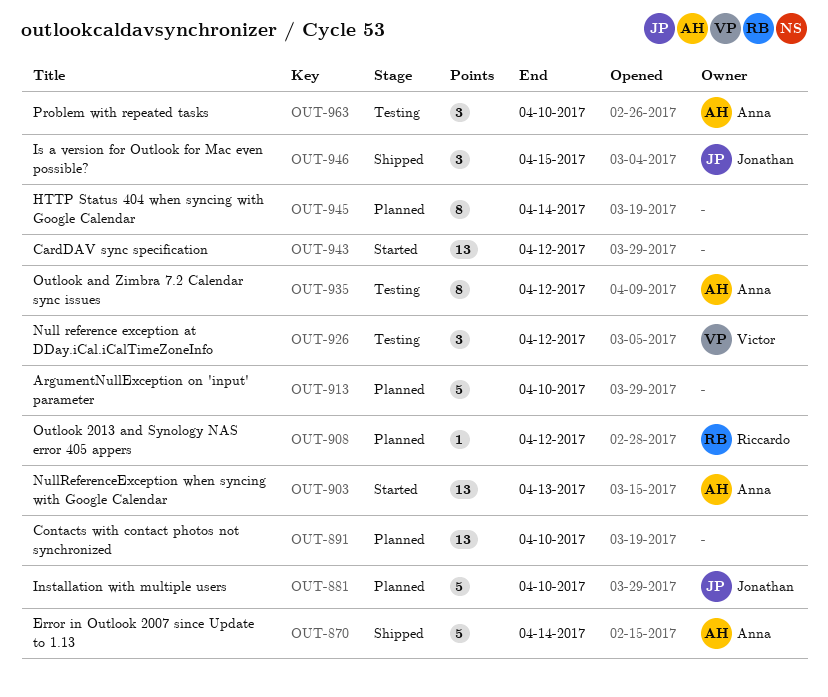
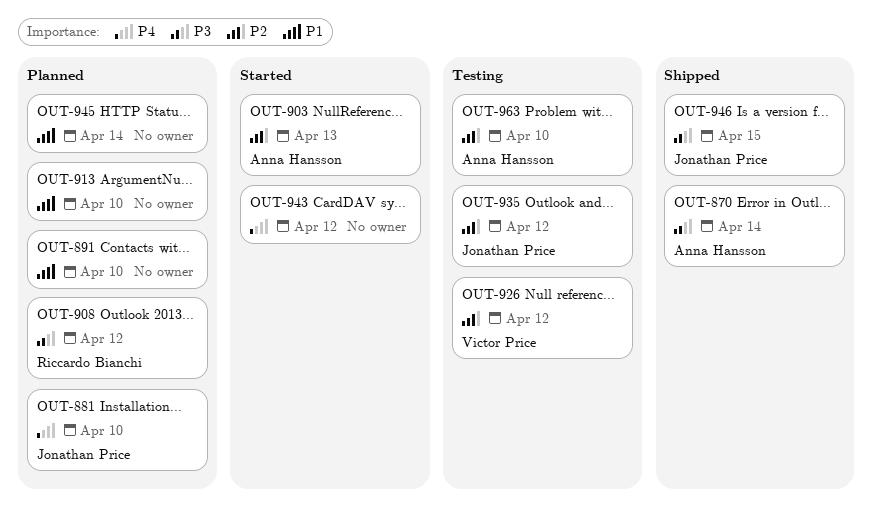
OUT-935, owner: Anna Hansson -> Jonathan Price

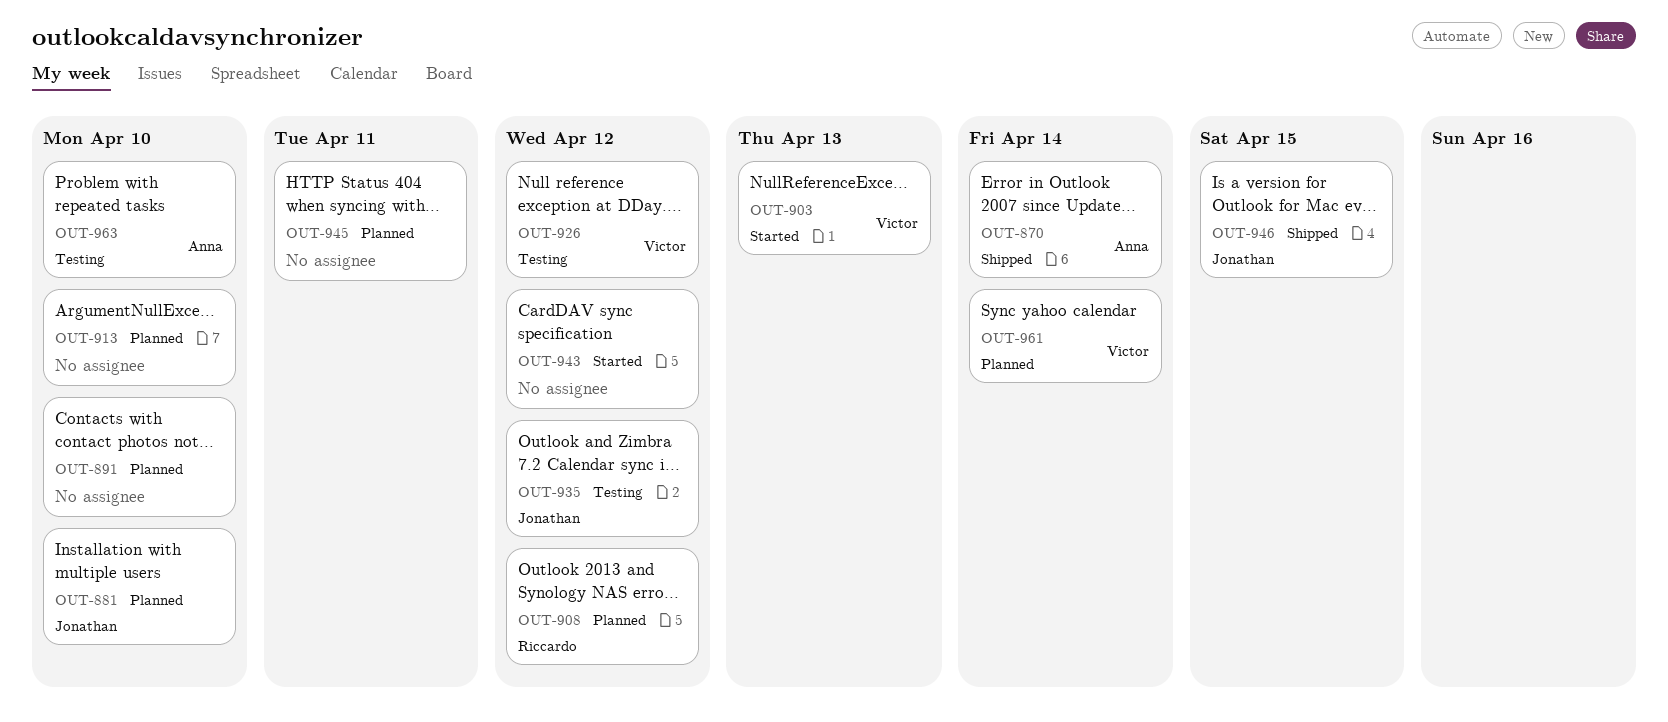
OUT-903, owner: Anna Hansson -> Victor Price
OUT-945, due: Apr 14 -> Apr 11
OUT-961: none -> present

